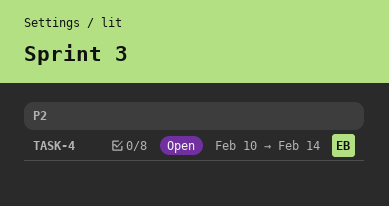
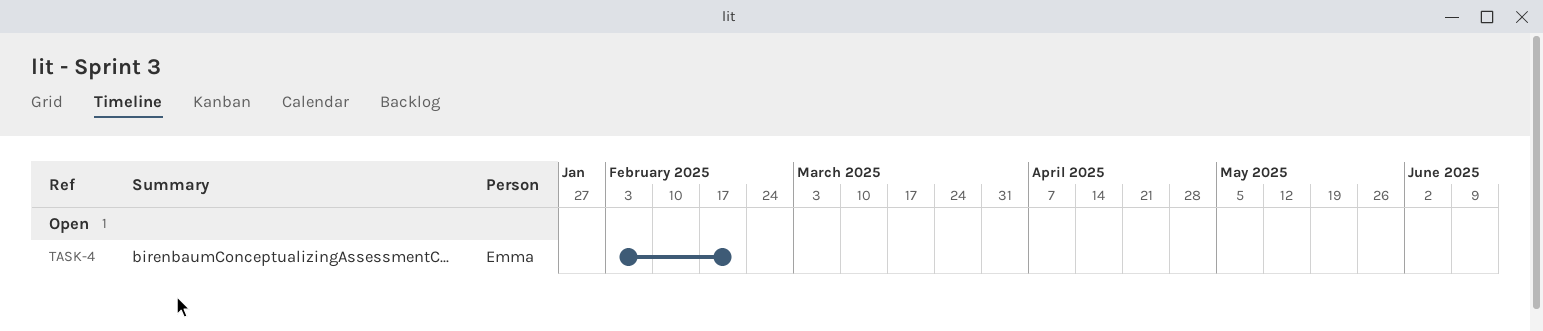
TASK-4, start: Feb 10 -> Feb 3
TASK-4, due: Feb 14 -> Feb 21

